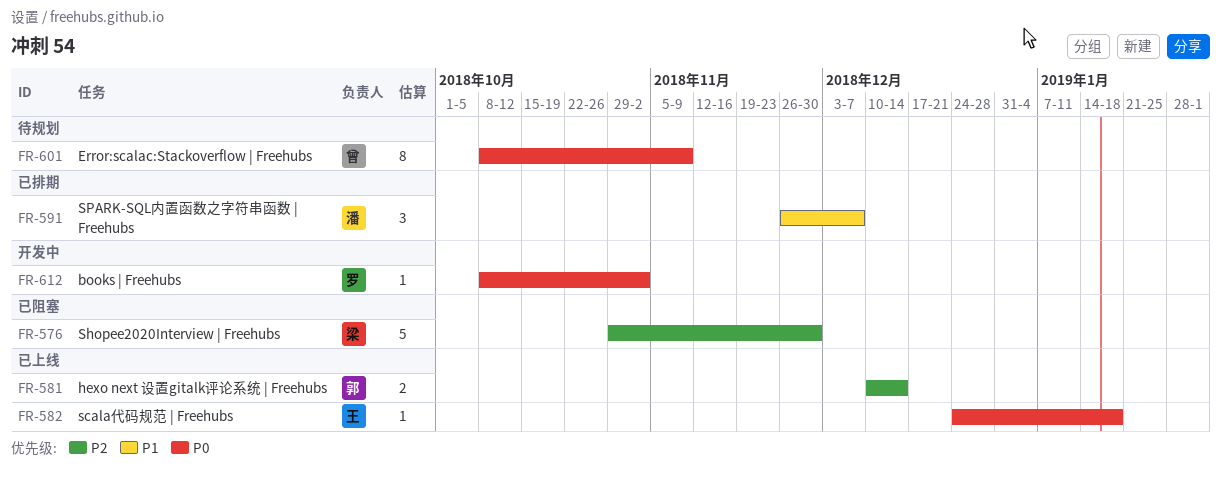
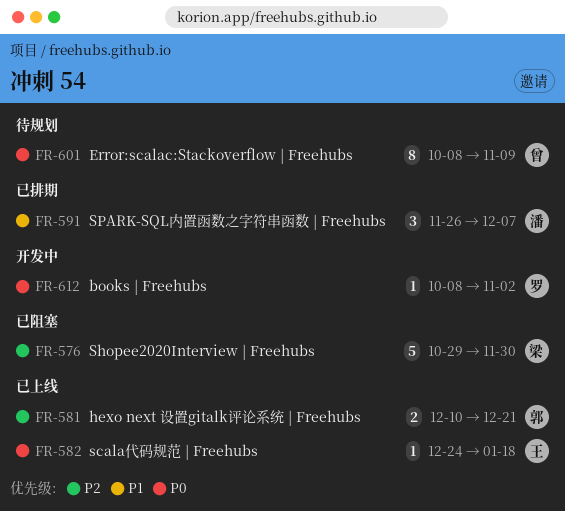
FR-581, due: Dec 14 -> Dec 21

